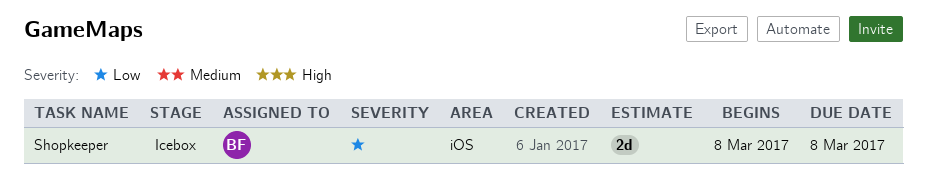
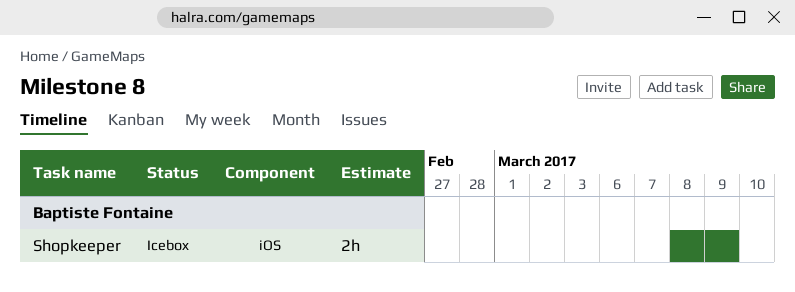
Shopkeeper, estimate: 2d -> 2h
Shopkeeper, due: Mar 8 -> Mar 9

